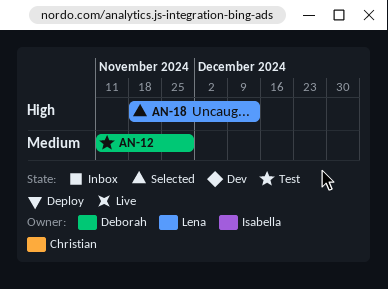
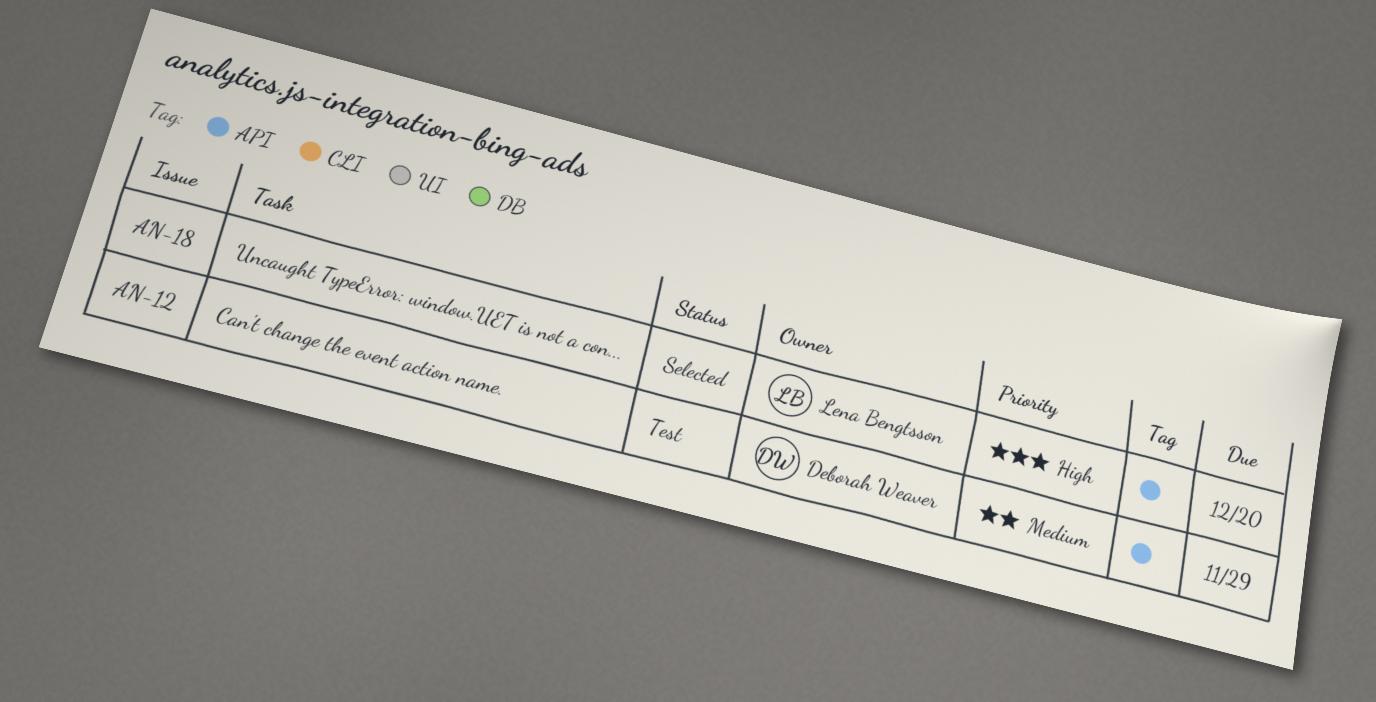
AN-18, due: Dec 13 -> Dec 20

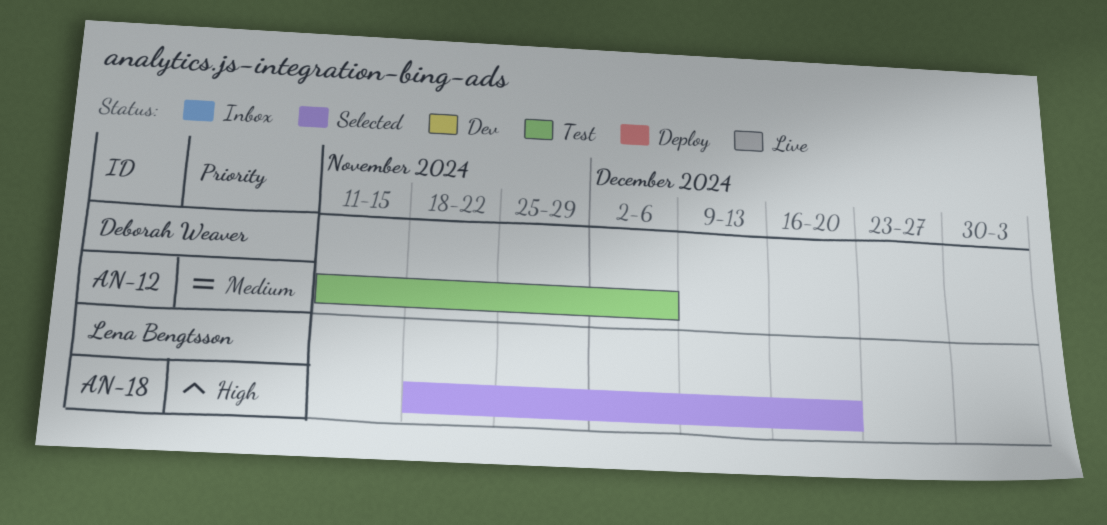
AN-12, due: Nov 29 -> Dec 6

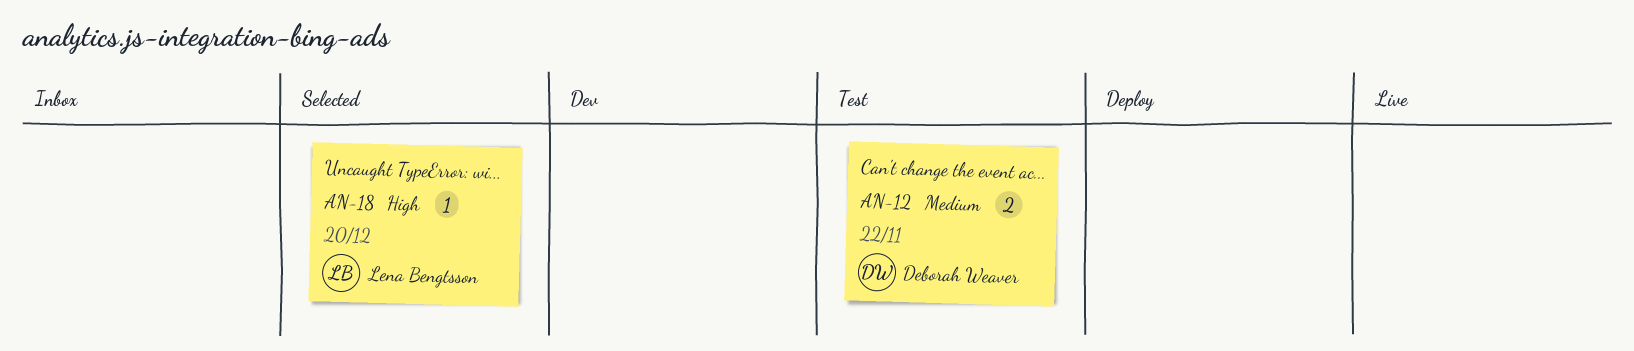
AN-12, due: Dec 6 -> Nov 22

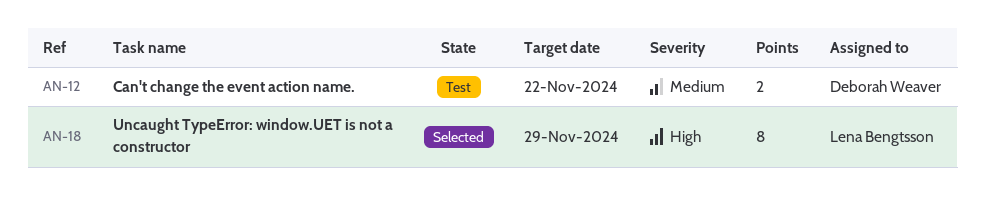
AN-18, estimate: 1 -> 8
AN-18, due: Dec 20 -> Nov 29

